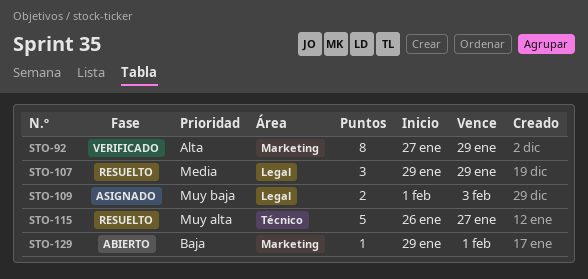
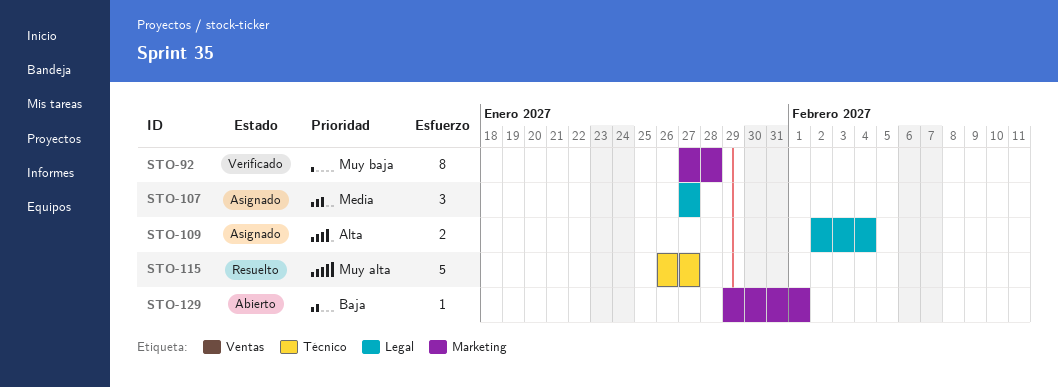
STO-92, priority: Alta -> Muy baja
STO-92, due: Jan 29 -> Jan 28
STO-107, status: Resuelto -> Asignado
STO-107, start: Jan 29 -> Jan 27
STO-107, due: Jan 29 -> Jan 27
STO-109, priority: Muy baja -> Alta
STO-109, start: Feb 1 -> Feb 2
STO-109, due: Feb 3 -> Feb 4

